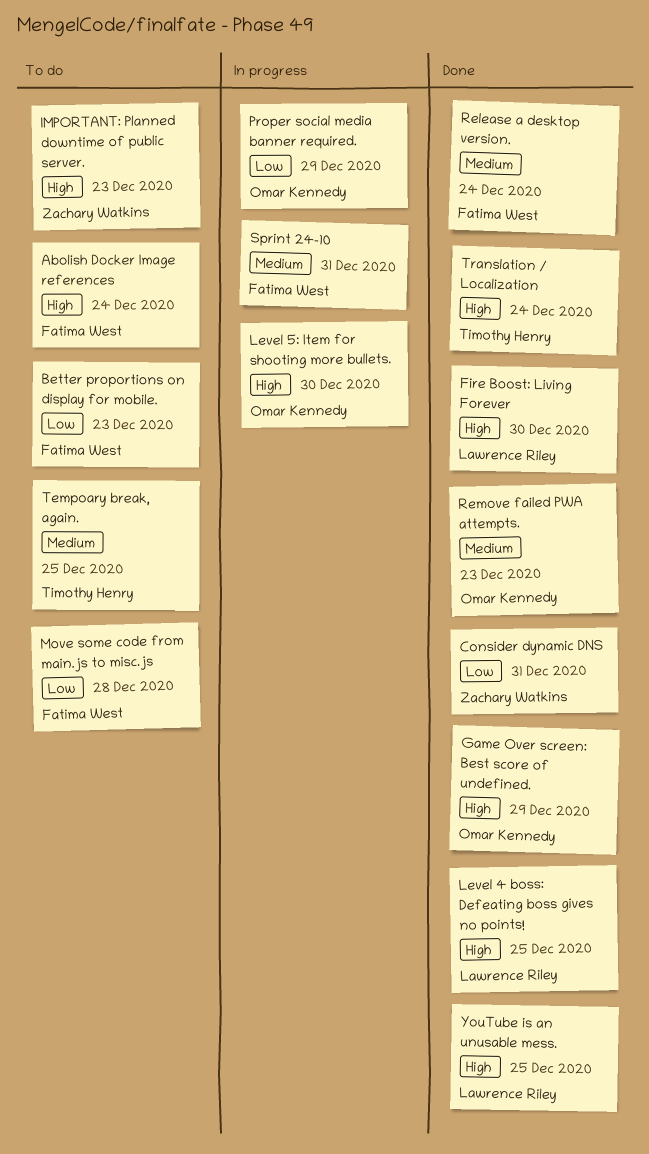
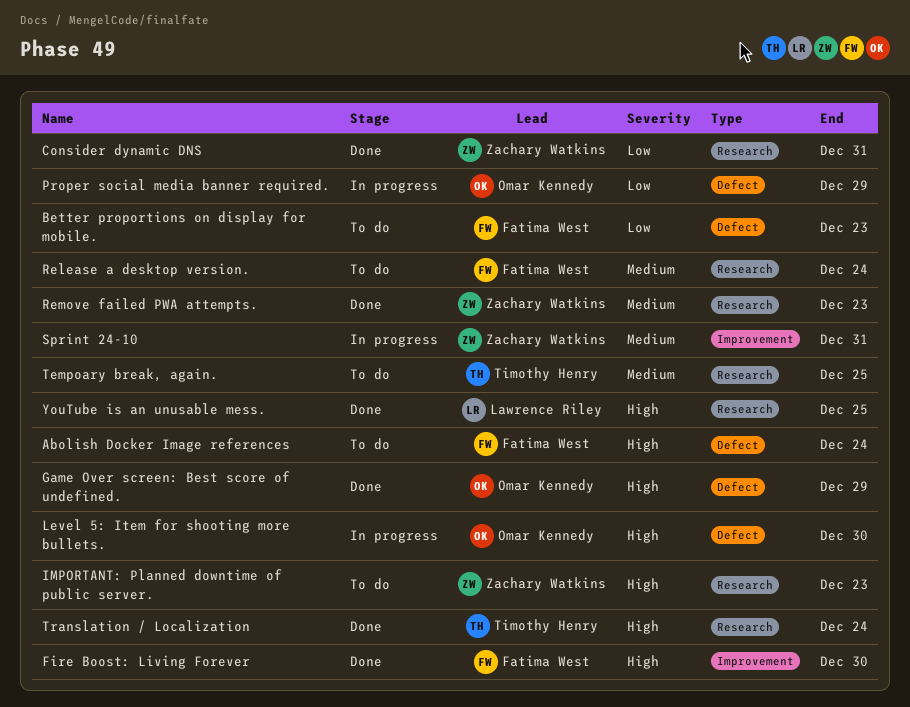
Fire Boost: Living Forever, owner: Lawrence Riley -> Fatima West
Level 4 boss: Defeating boss gives no points!: present -> none
Move some code from main.js to misc.js: present -> none
Release a desktop version., status: Done -> To do
Remove failed PWA attempts., owner: Omar Kennedy -> Zachary Watkins
Sprint 24-10, owner: Fatima West -> Zachary Watkins

